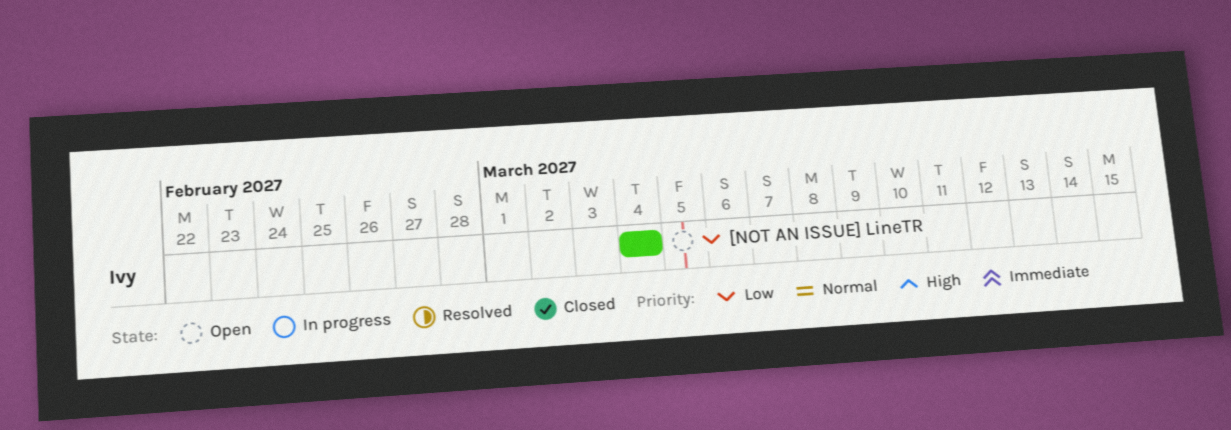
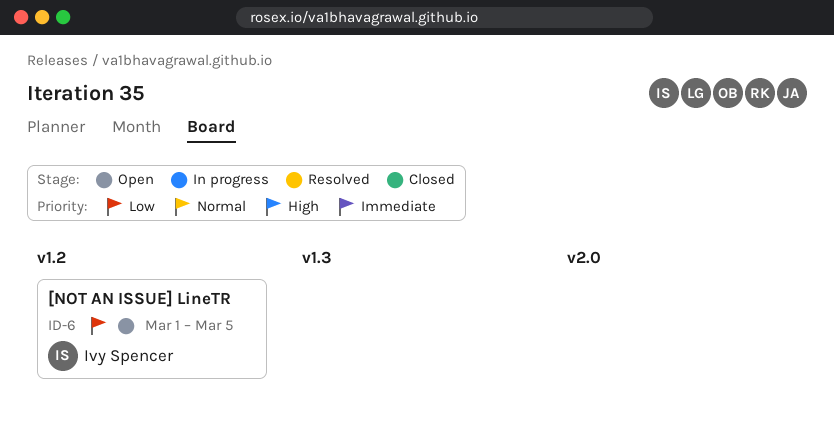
[NOT AN ISSUE] LineTR, start: Mar 4 -> Mar 1
[NOT AN ISSUE] LineTR, due: Mar 4 -> Mar 5

